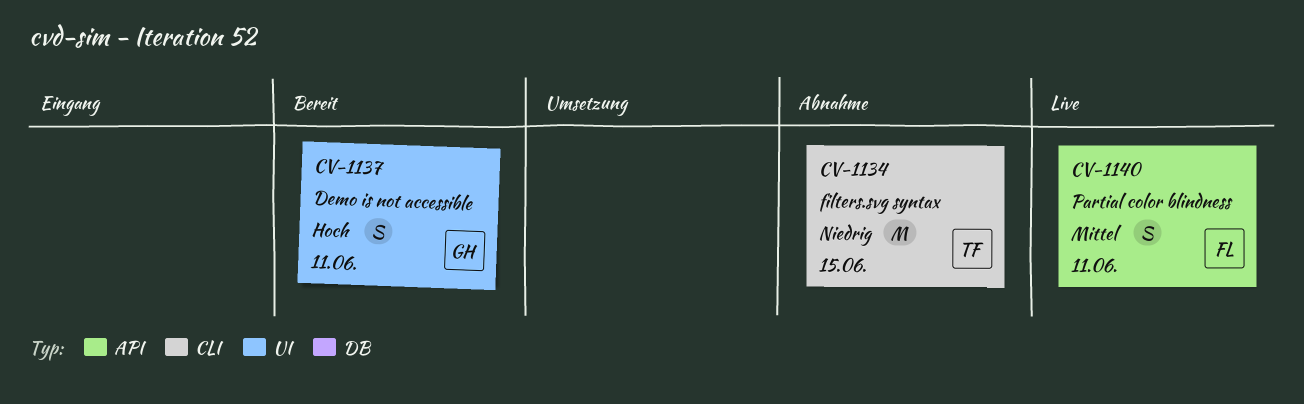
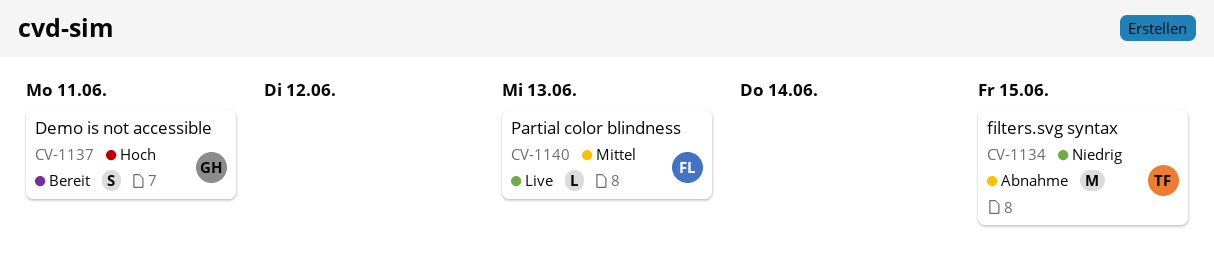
CV-1140, estimate: S -> L
CV-1140, due: Jun 11 -> Jun 13

